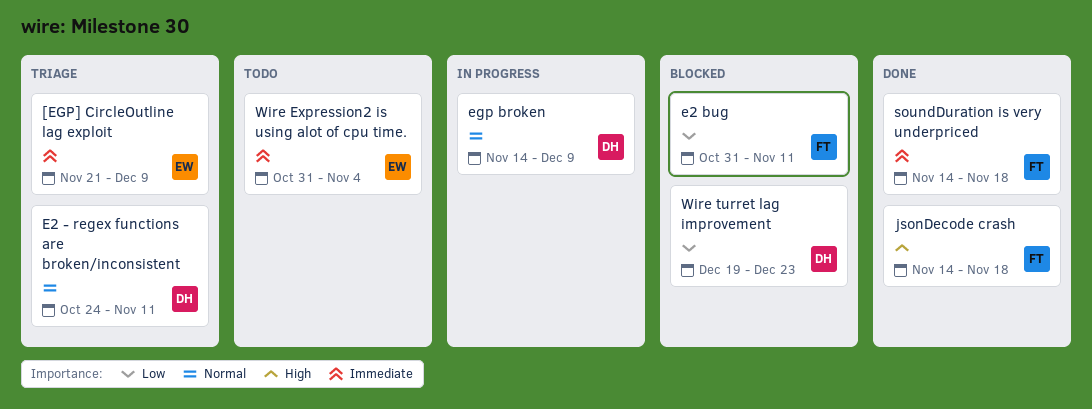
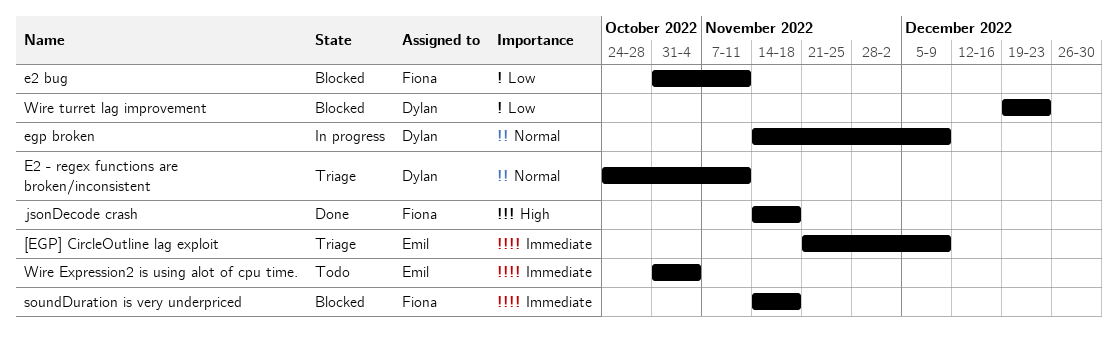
soundDuration is very underpriced, status: Done -> Blocked

